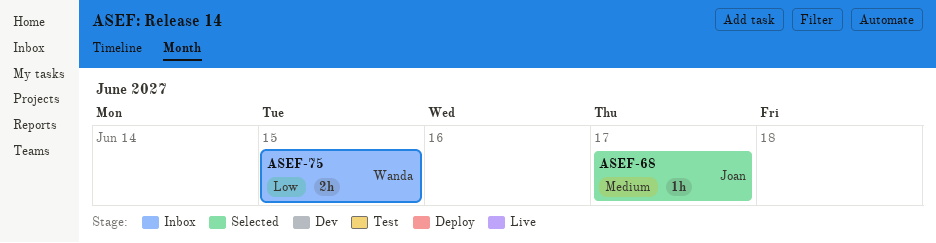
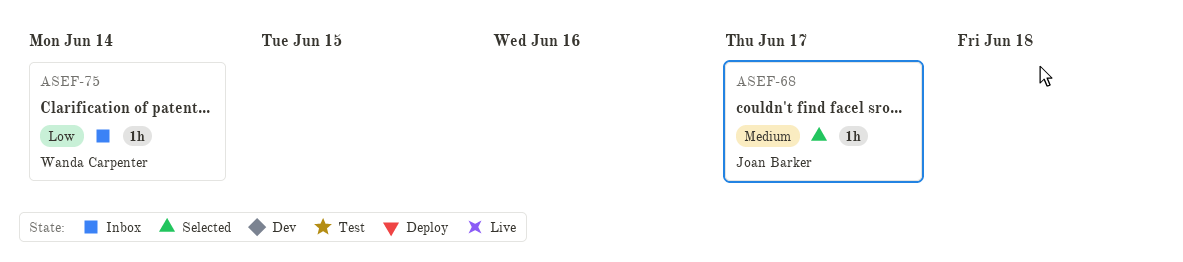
ASEF-75, estimate: 2h -> 1h
ASEF-75, due: Jun 15 -> Jun 14

